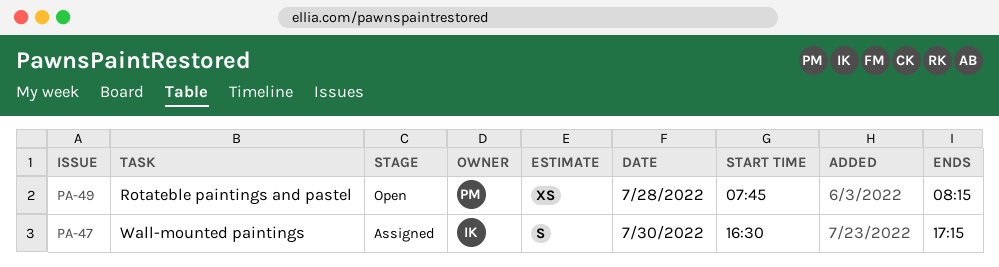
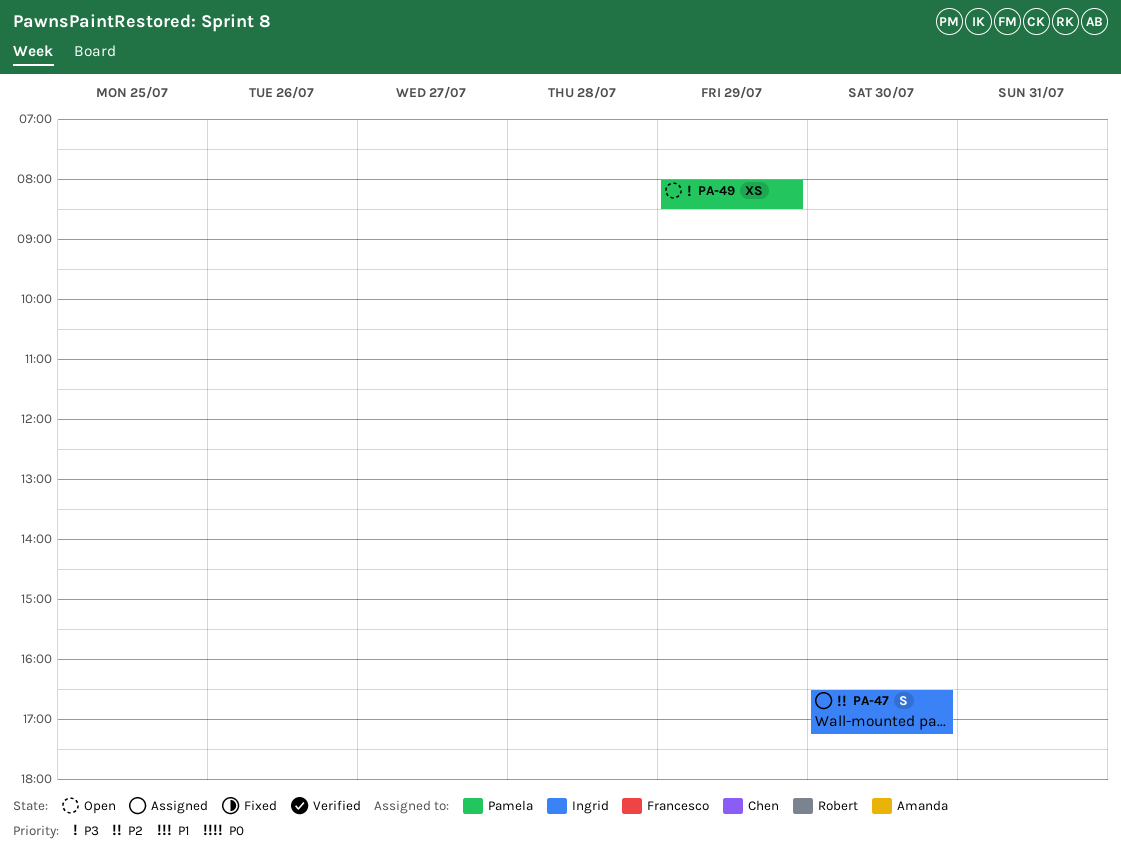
PA-49, day: Jul 28 -> Jul 29
PA-49, begins: 07:45 -> 08:00
PA-49, ends: 08:15 -> 08:30

